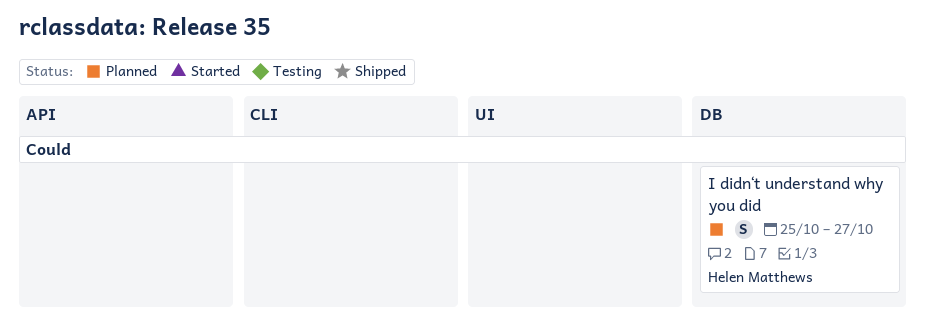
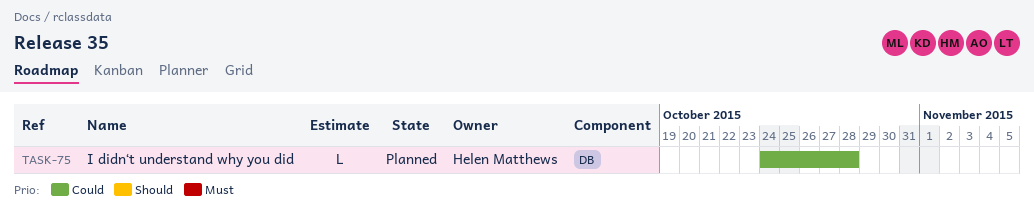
I didnʻt understand why you did, estimate: S -> L
I didnʻt understand why you did, start: Oct 25 -> Oct 24
I didnʻt understand why you did, due: Oct 27 -> Oct 28

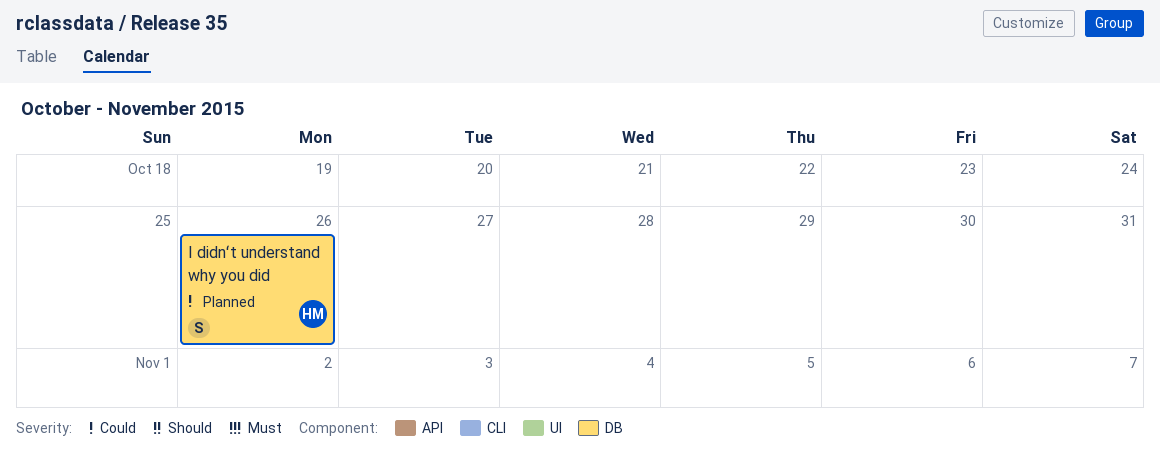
I didnʻt understand why you did, estimate: L -> S
I didnʻt understand why you did, due: Oct 28 -> Oct 26

